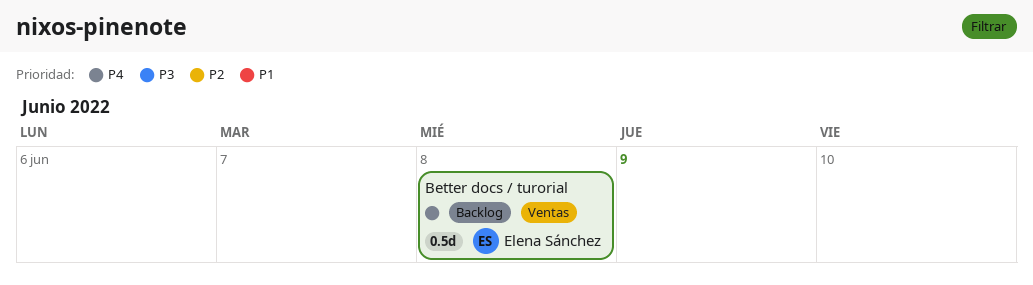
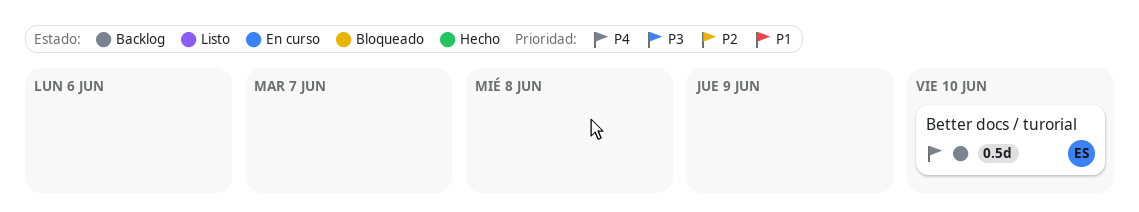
Better docs / turorial, due: Jun 8 -> Jun 10

